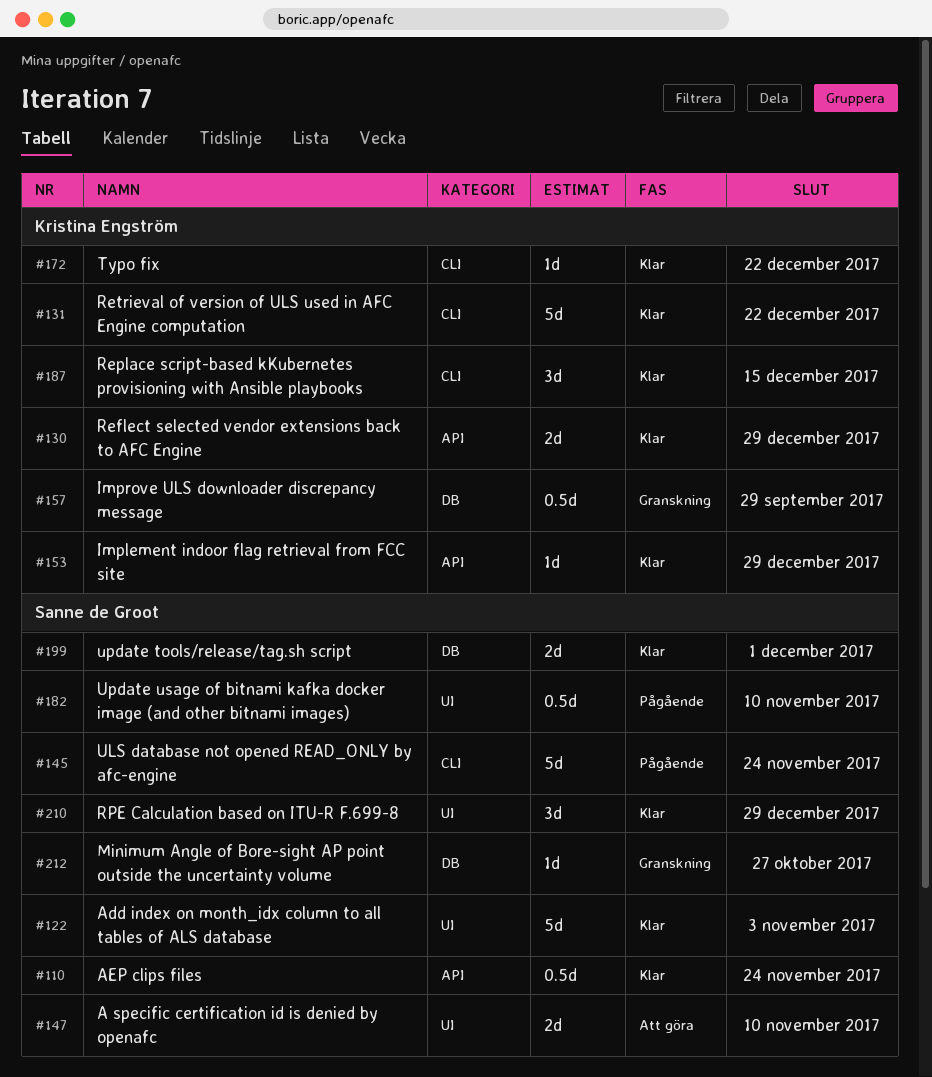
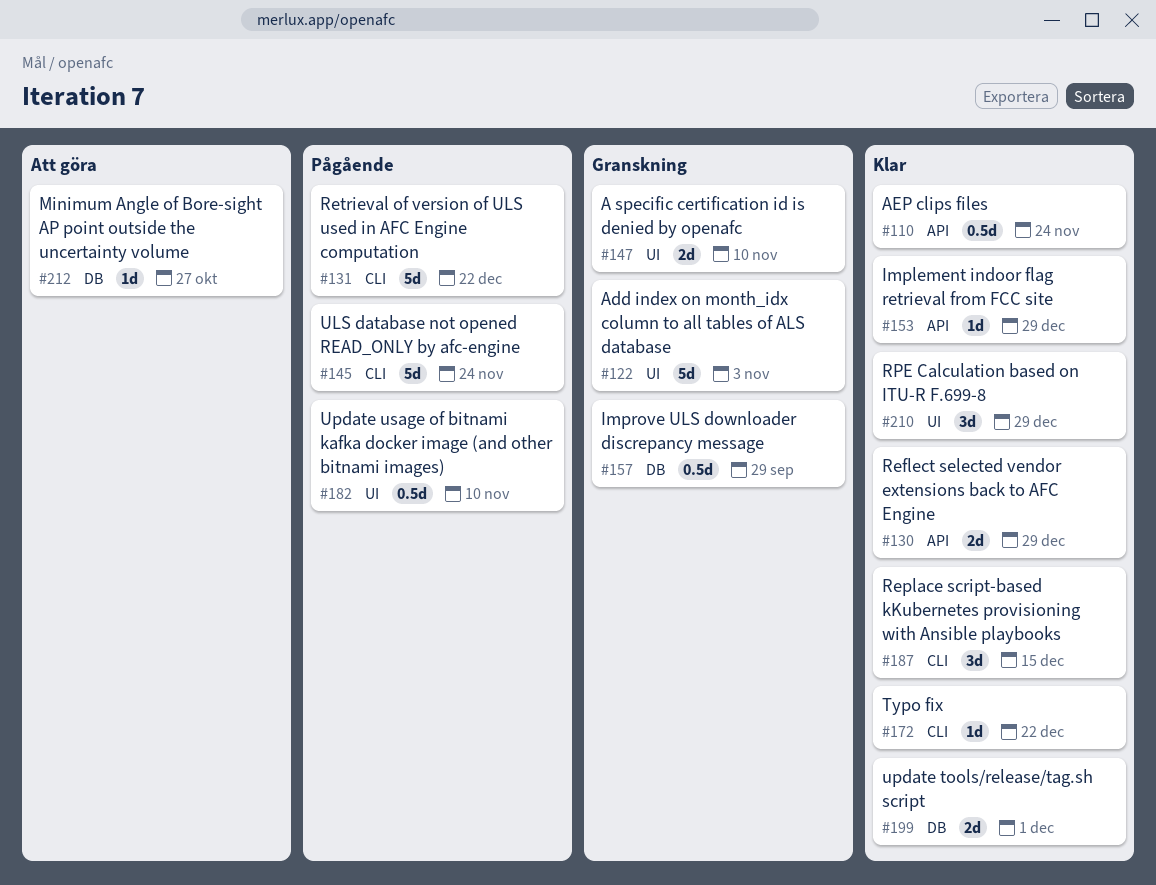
#122, status: Klar -> Granskning
#131, status: Klar -> Pågående
#147, status: Att göra -> Granskning
#212, status: Granskning -> Att göra

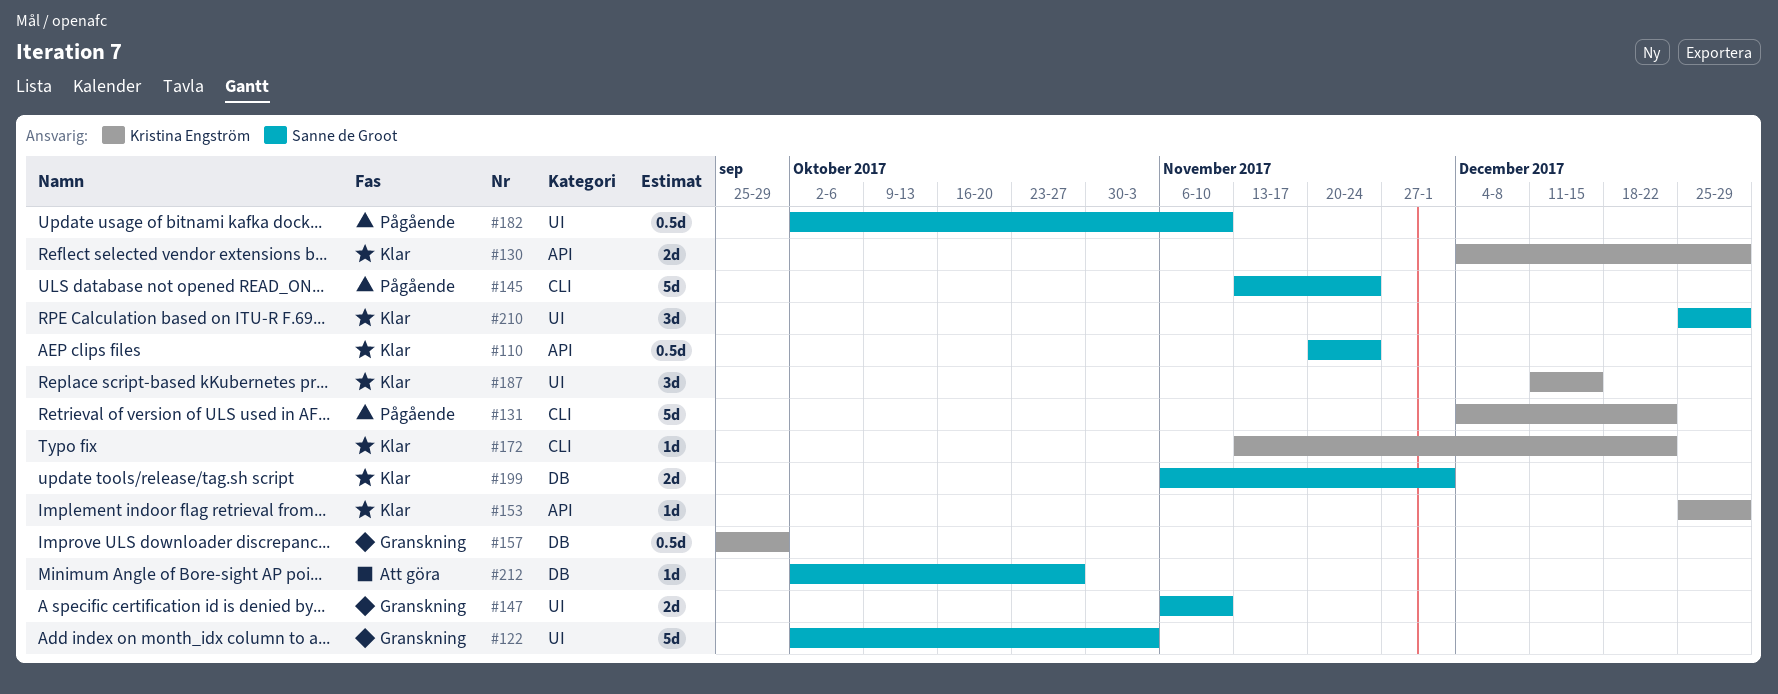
#187, label: CLI -> UI

